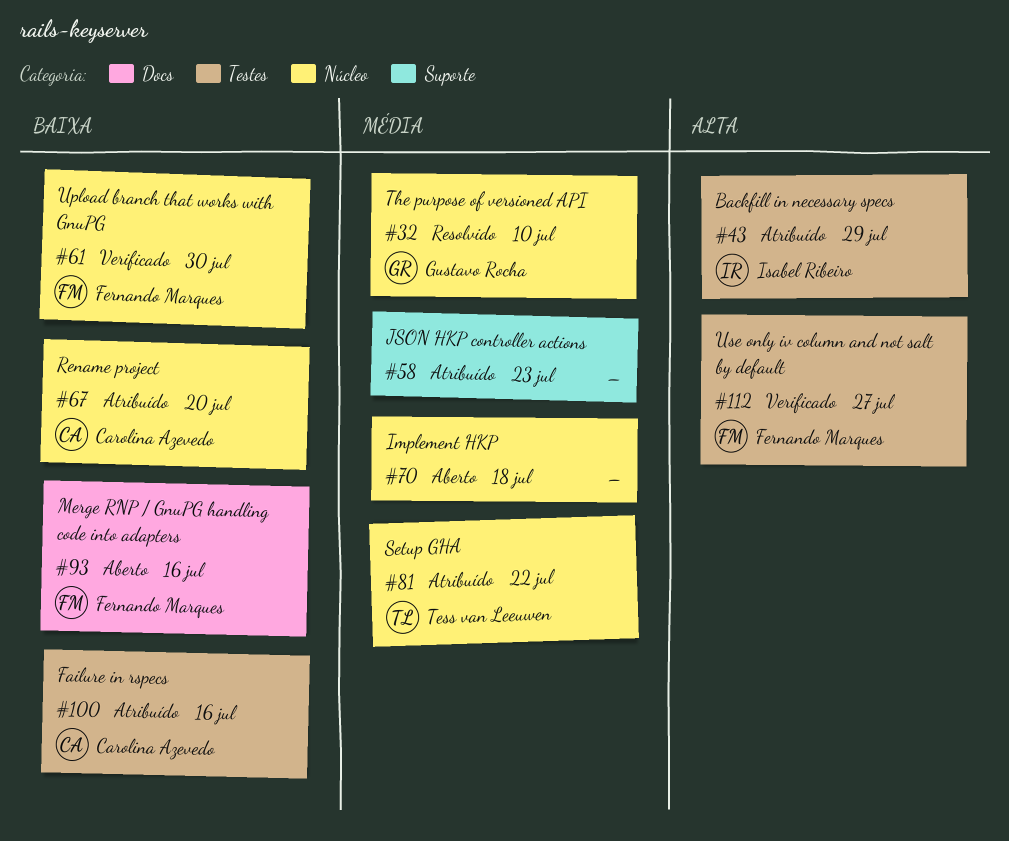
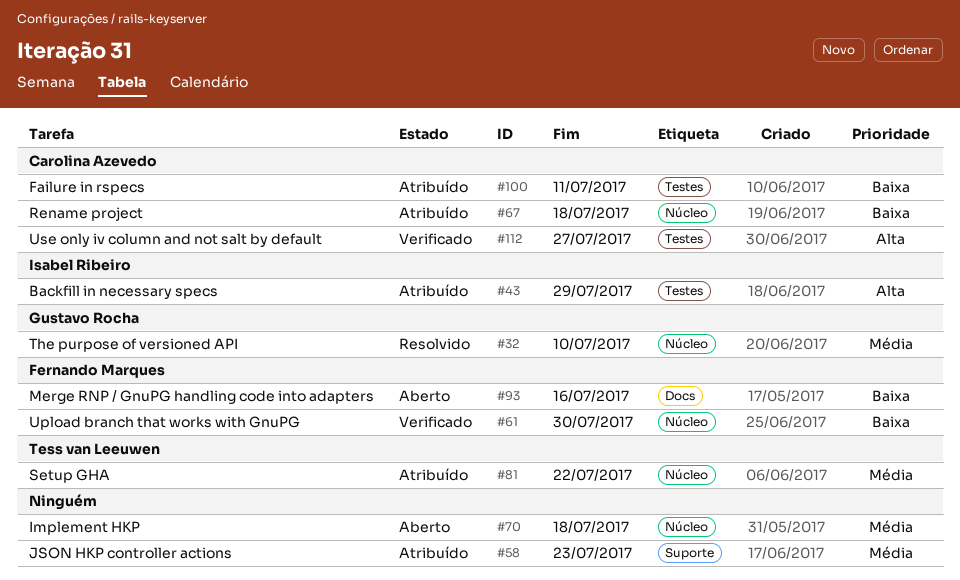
#67, due: Jul 20 -> Jul 18
#100, due: Jul 16 -> Jul 11
#112, owner: Fernando Marques -> Carolina Azevedo

